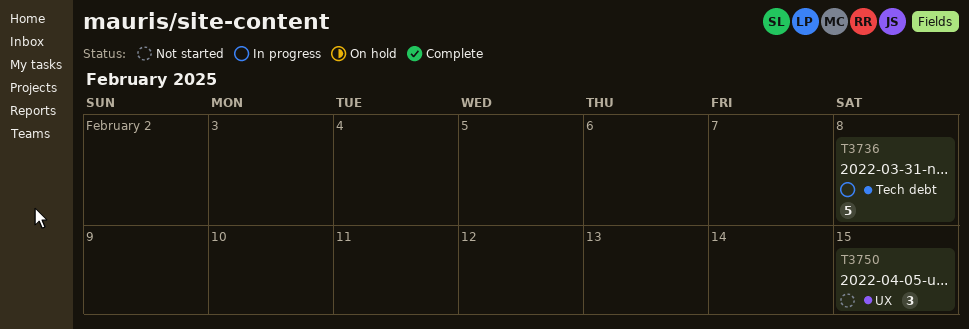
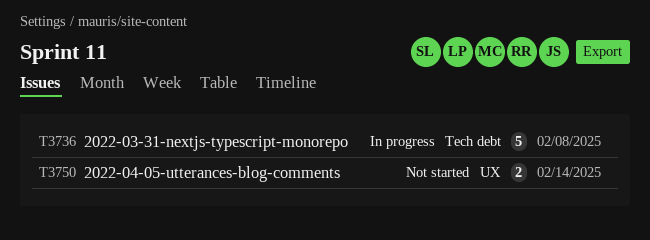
T3750, estimate: 3 -> 2
T3750, due: Feb 15 -> Feb 14

